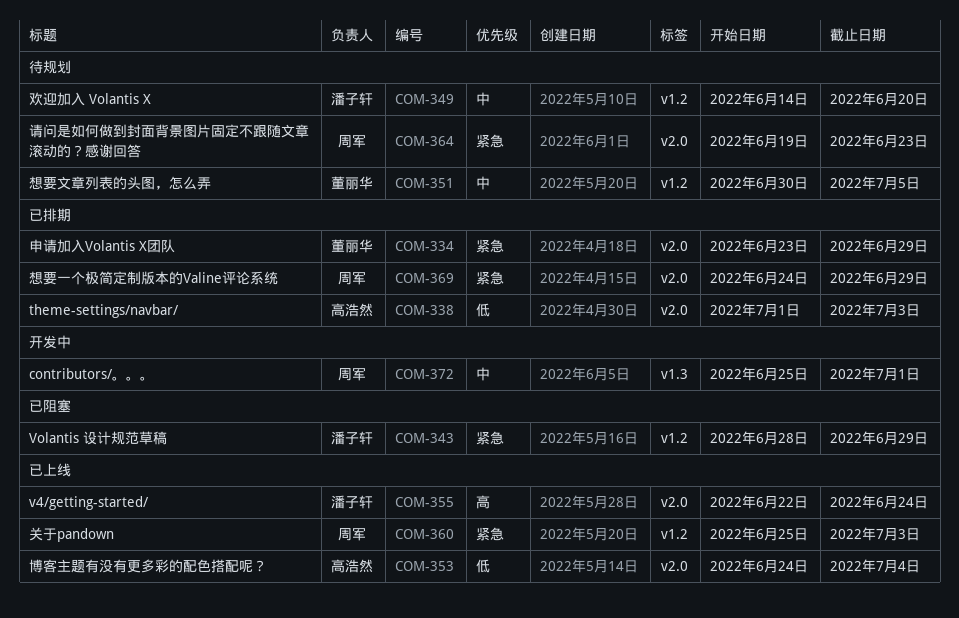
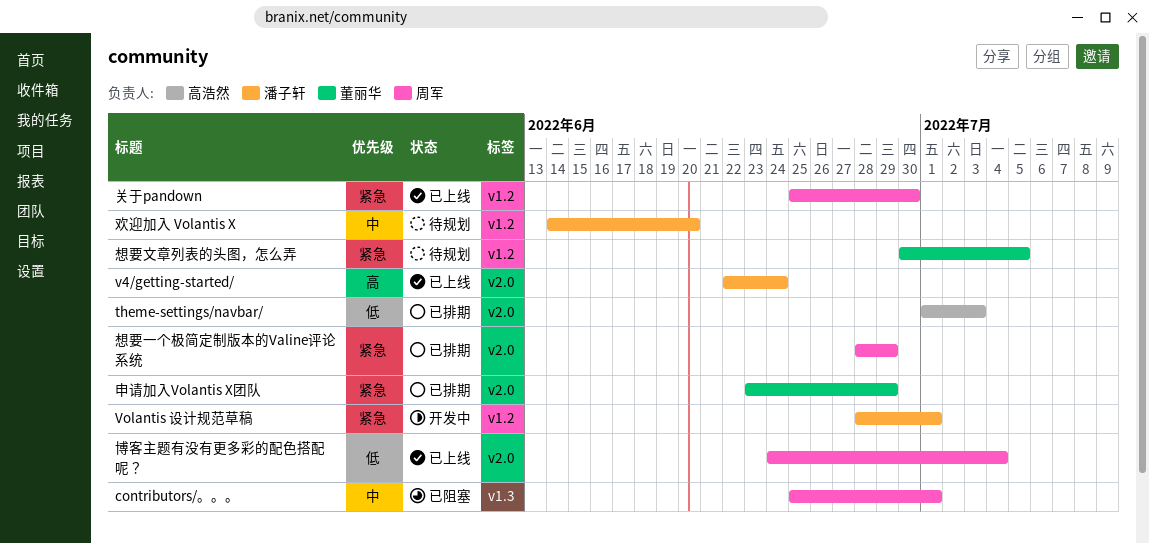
contributors/。。。, status: 开发中 -> 已阻塞
Volantis 设计规范草稿, status: 已阻塞 -> 开发中
Volantis 设计规范草稿, due: Jun 29 -> Jul 1
关于pandown, due: Jul 3 -> Jun 30
博客主题有没有更多彩的配色搭配呢？, owner: 高浩然 -> 周军
想要一个极简定制版本的Valine评论系统, start: Jun 24 -> Jun 28
想要文章列表的头图，怎么弄, priority: 中 -> 紧急
请问是如何做到封面背景图片固定不跟随文章滚动的？感谢回答: present -> none

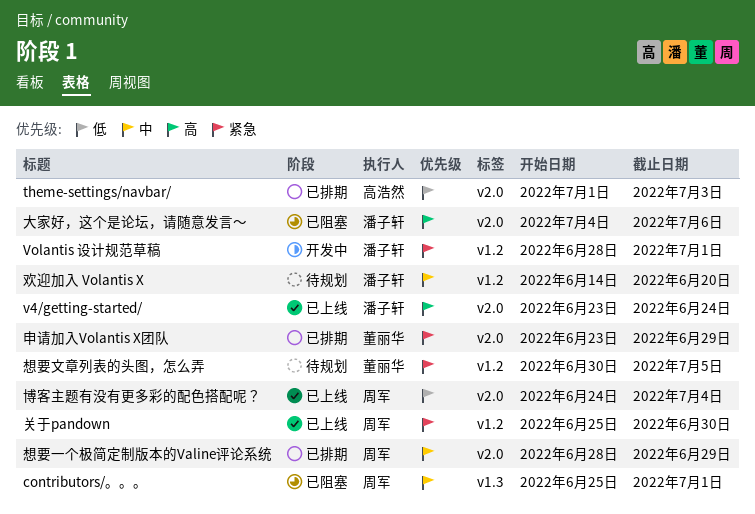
v4/getting-started/, start: Jun 22 -> Jun 23
大家好，这个是论坛，请随意发言～: none -> present
想要一个极简定制版本的Valine评论系统, priority: 紧急 -> 中

